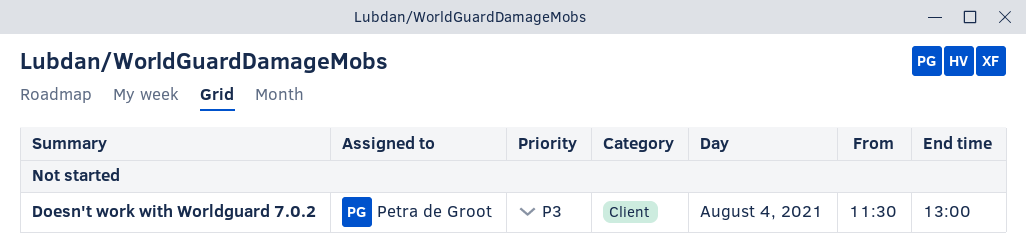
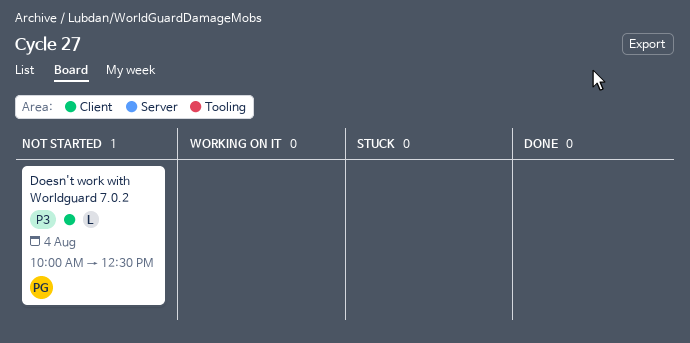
Doesn't work with Worldguard 7.0.2, begins: 11:30 -> 10:00
Doesn't work with Worldguard 7.0.2, ends: 13:00 -> 12:30

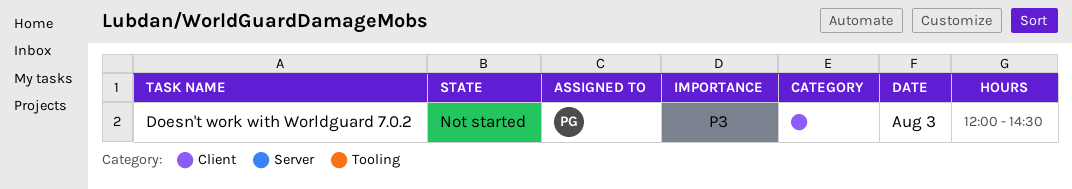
Doesn't work with Worldguard 7.0.2, day: Aug 4 -> Aug 3
Doesn't work with Worldguard 7.0.2, begins: 10:00 -> 12:00
Doesn't work with Worldguard 7.0.2, ends: 12:30 -> 14:30

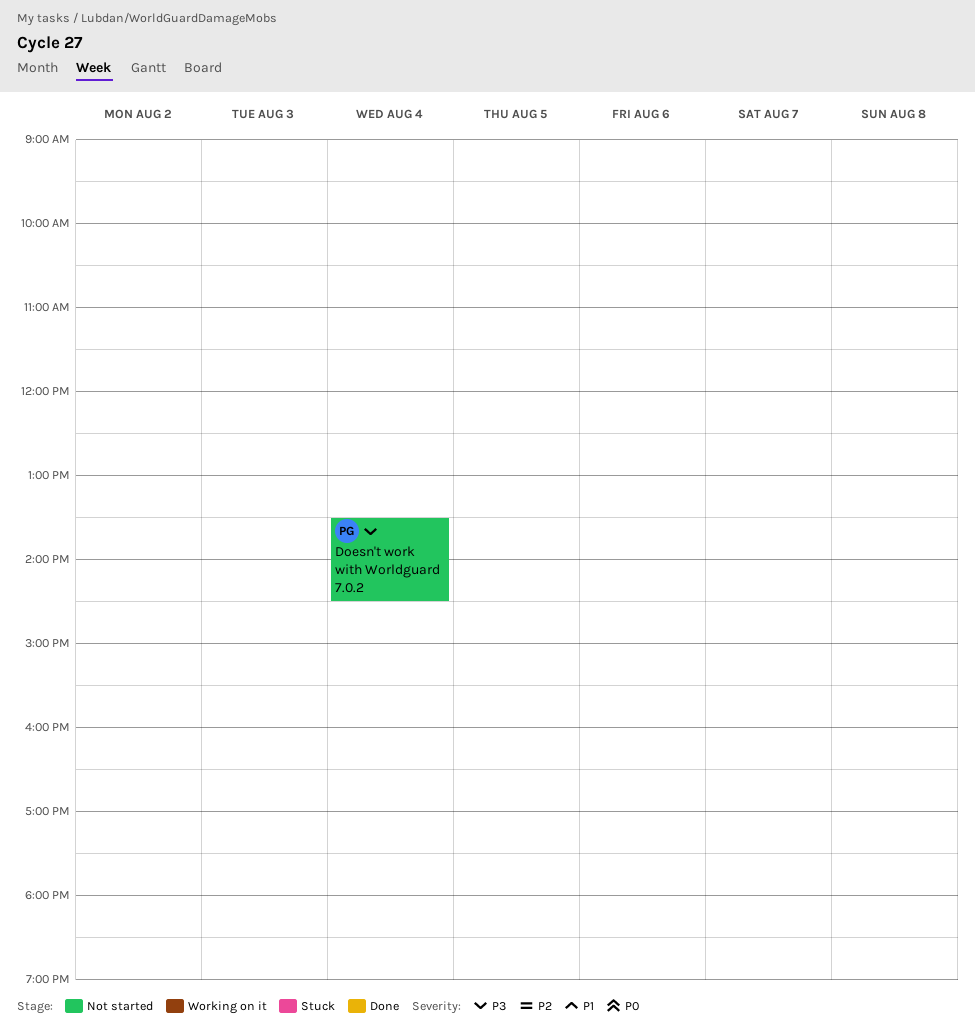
Doesn't work with Worldguard 7.0.2, day: Aug 3 -> Aug 4
Doesn't work with Worldguard 7.0.2, begins: 12:00 -> 13:30

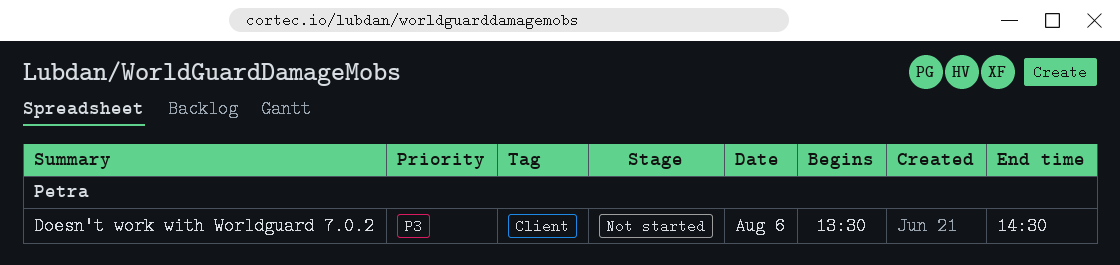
Doesn't work with Worldguard 7.0.2, day: Aug 4 -> Aug 6

